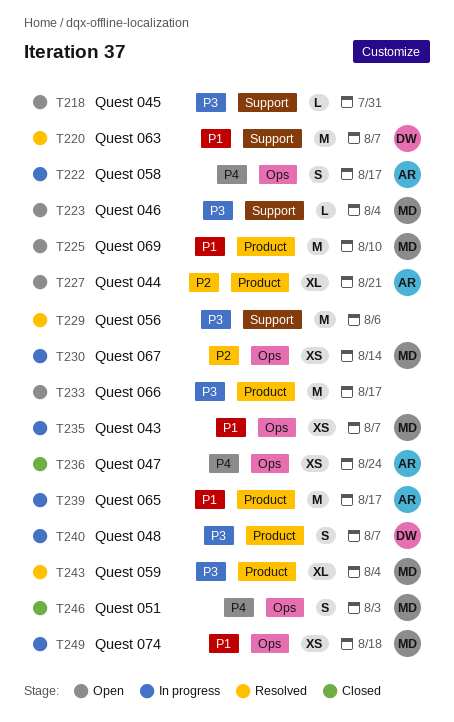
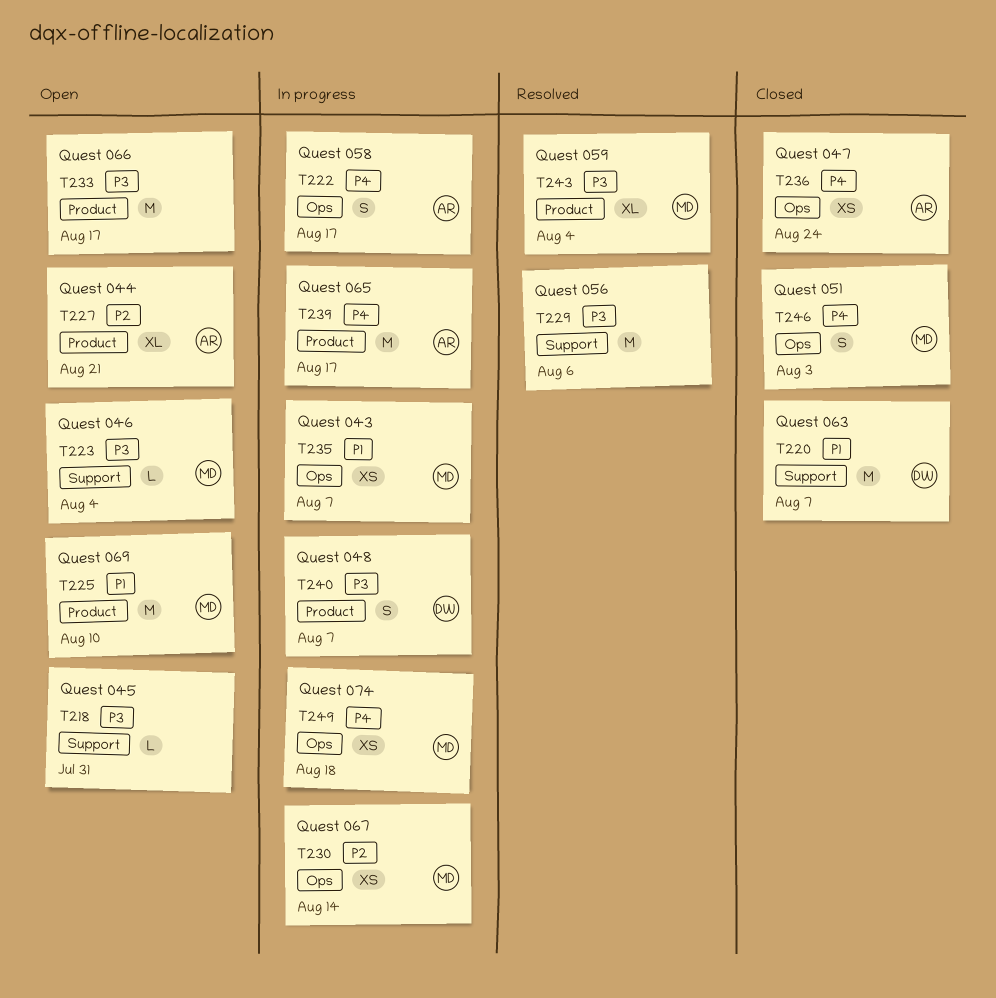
T220, status: Resolved -> Closed
T239, priority: P1 -> P4
T249, priority: P1 -> P4

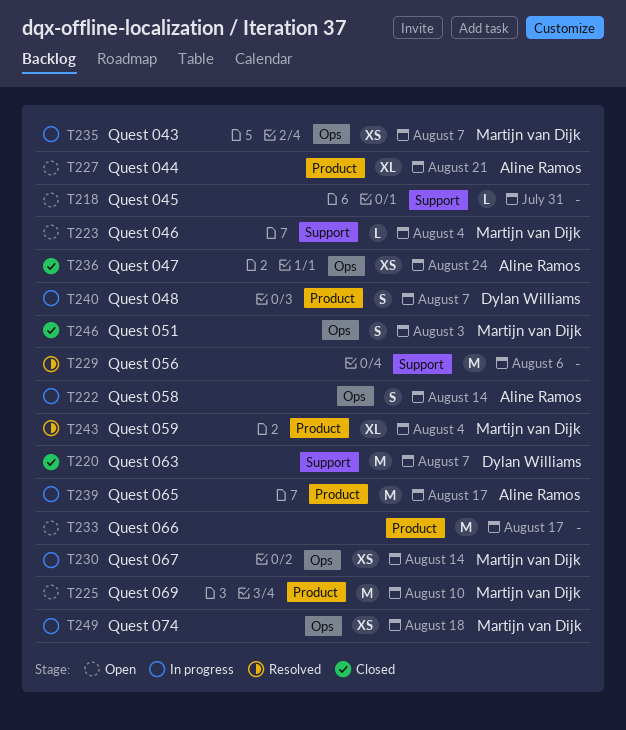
T222, due: Aug 17 -> Aug 14

